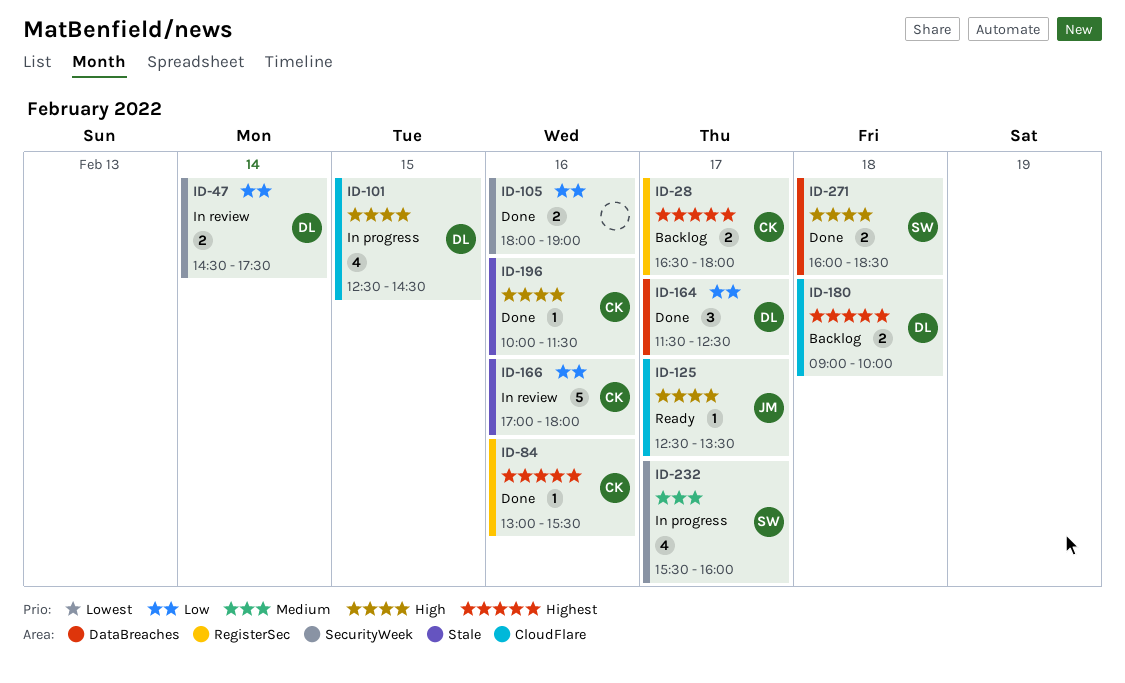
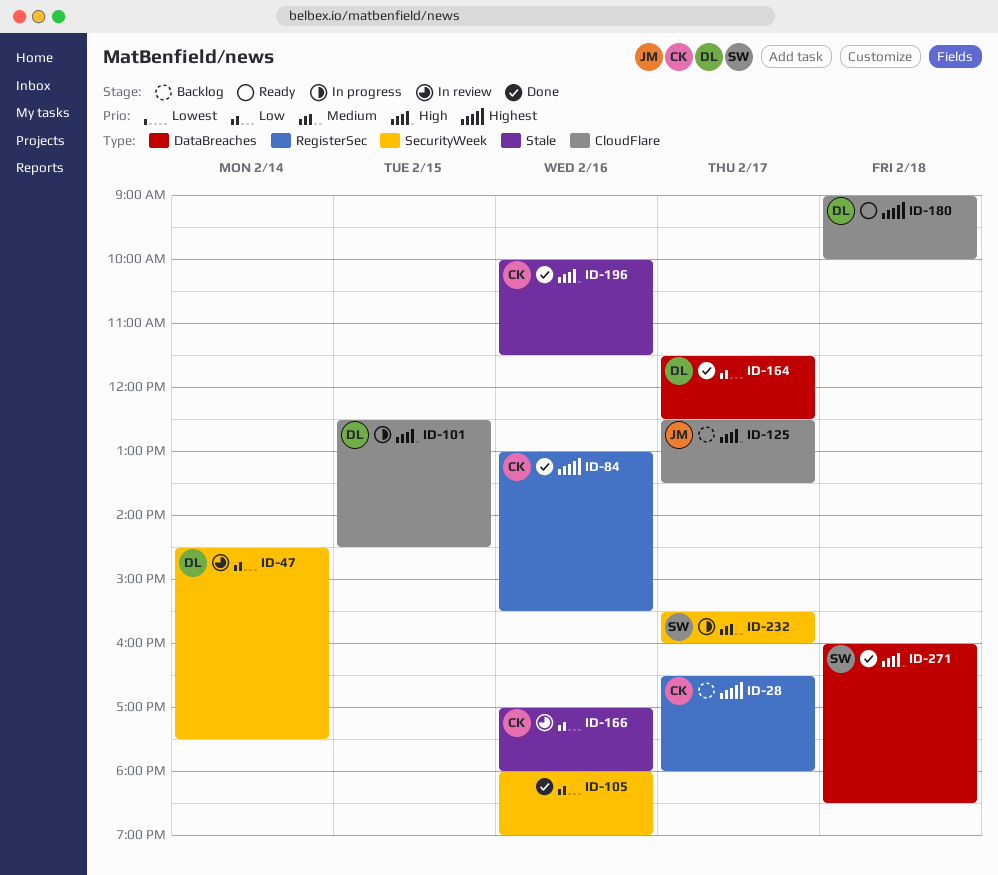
ID-125, status: Ready -> Backlog
ID-180, status: Backlog -> Ready

